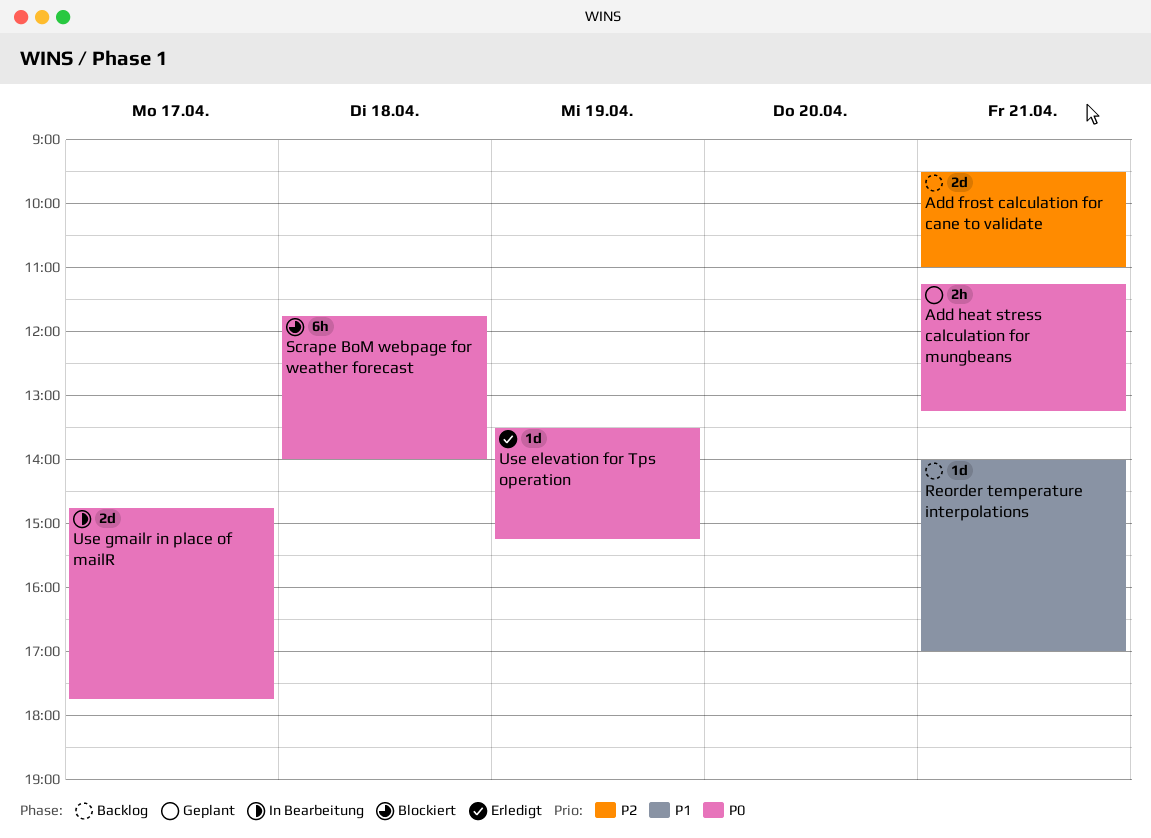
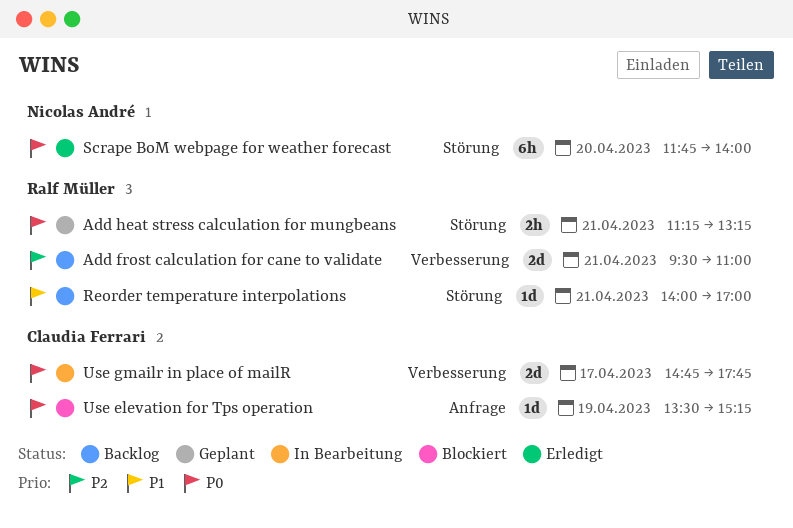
Scrape BoM webpage for weather forecast, status: Blockiert -> Erledigt
Scrape BoM webpage for weather forecast, day: Apr 18 -> Apr 20
Use elevation for Tps operation, status: Erledigt -> Blockiert

